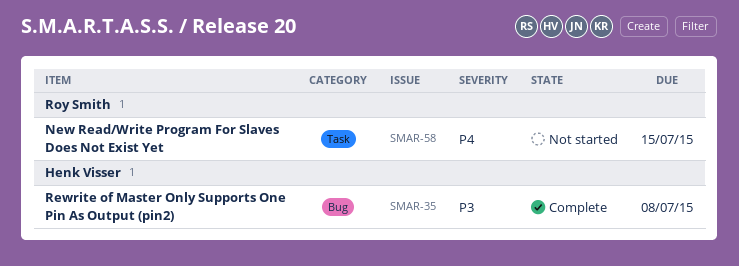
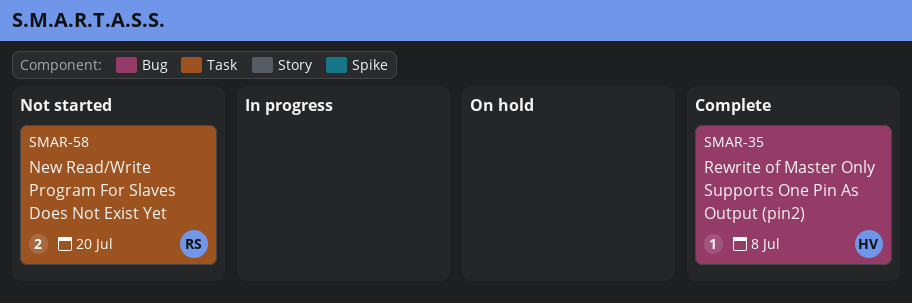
SMAR-58, due: Jul 15 -> Jul 20

